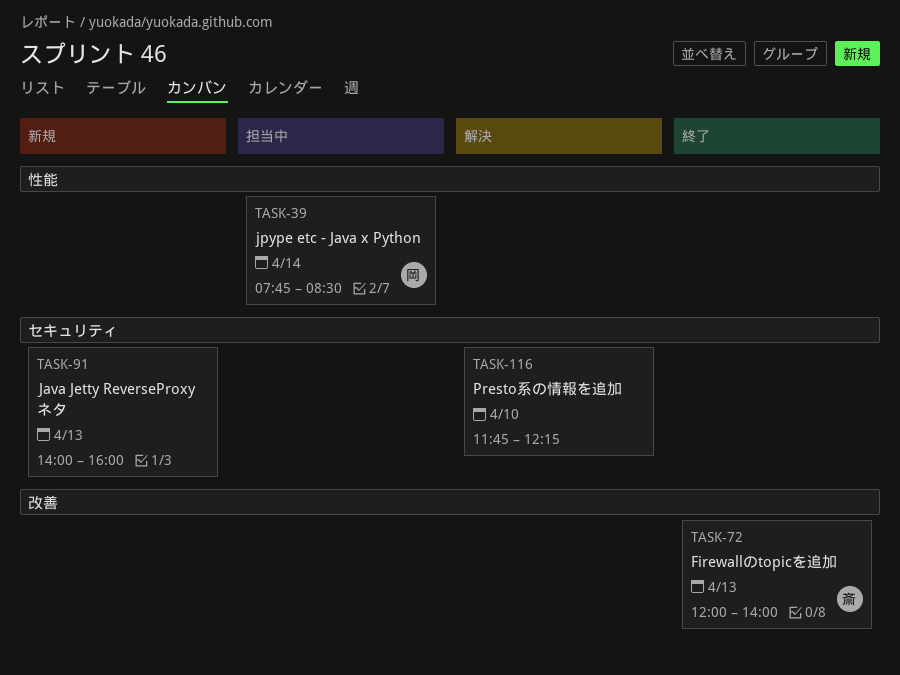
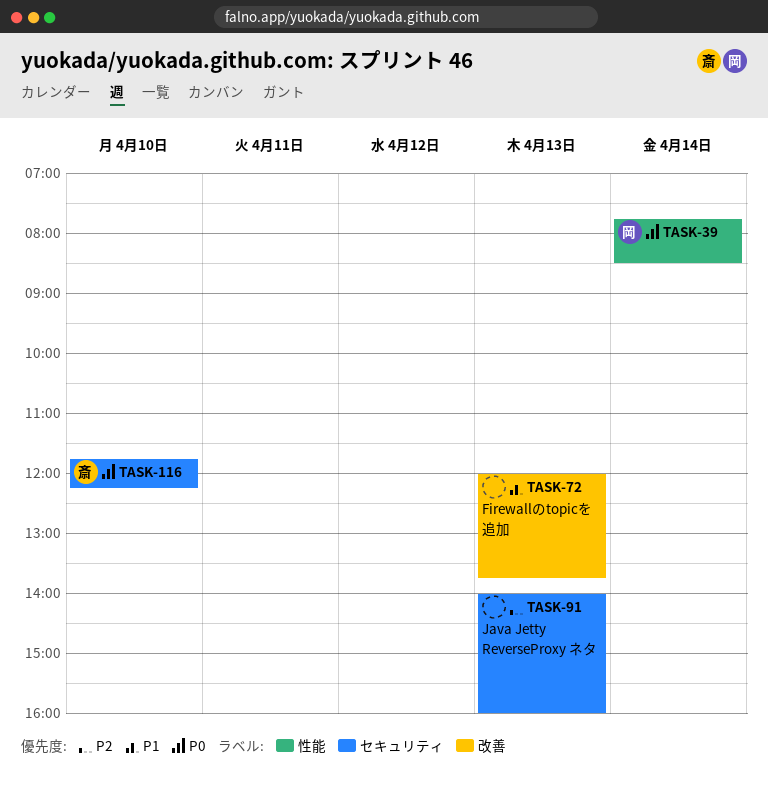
TASK-72, owner: 斎 -> none
TASK-72, ends: 14:00 -> 13:45
TASK-116, owner: none -> 斎

